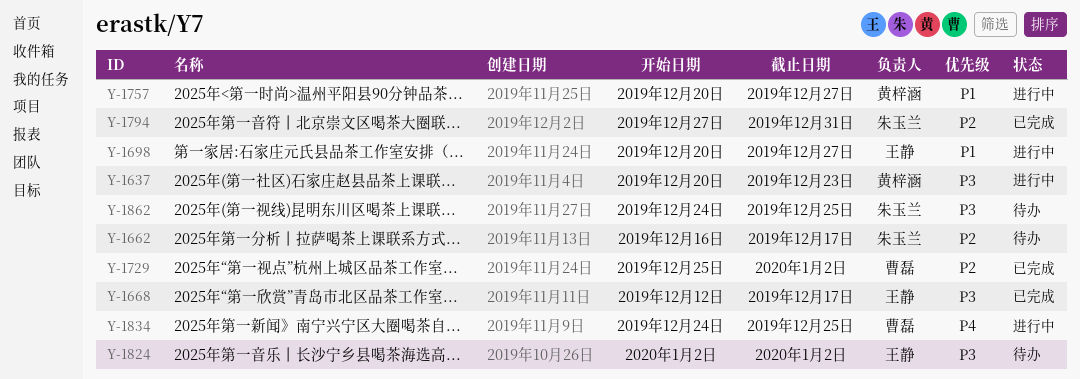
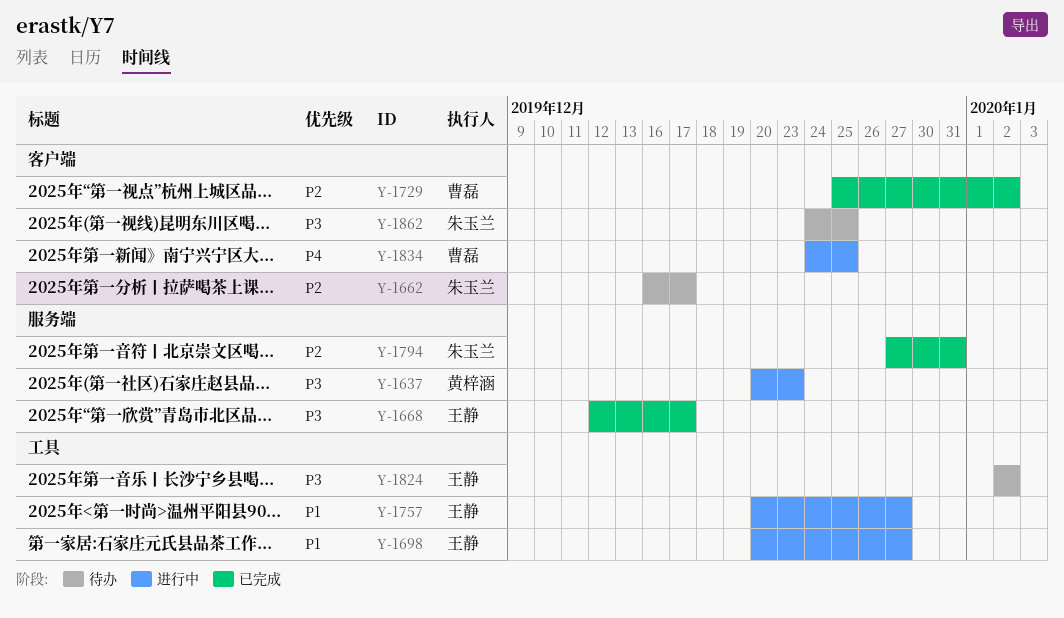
Y-1757, owner: 黄梓涵 -> 王静

